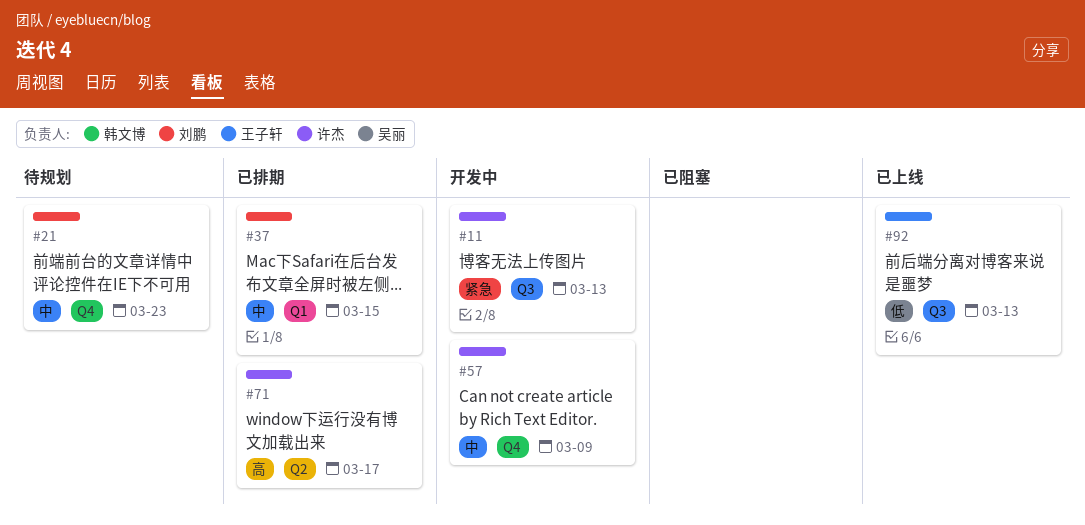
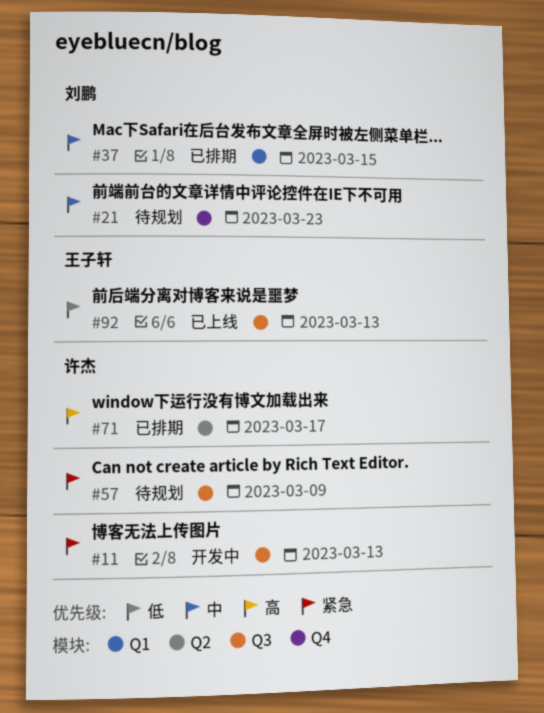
#57, status: 开发中 -> 待规划
#57, priority: 中 -> 紧急
#57, label: Q4 -> Q3

